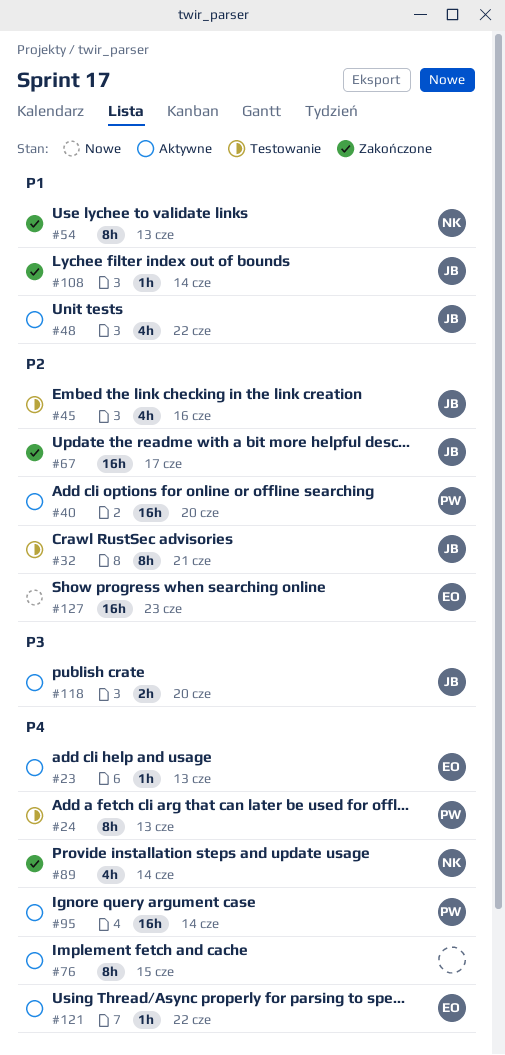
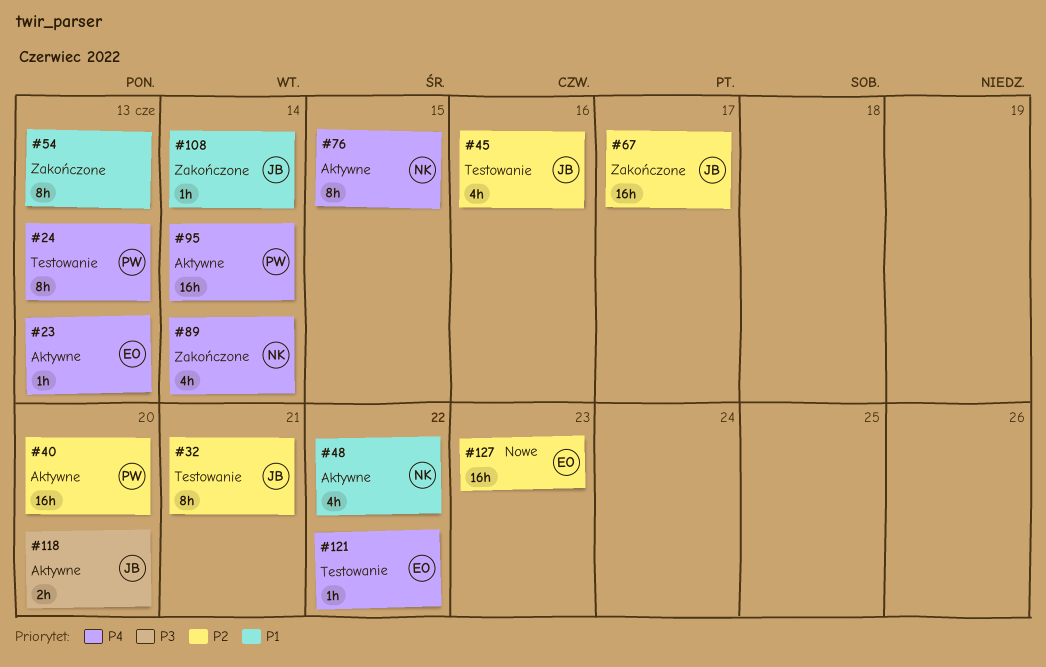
#48, owner: JB -> NK
#54, owner: NK -> none
#76, owner: none -> NK
#121, status: Aktywne -> Testowanie

